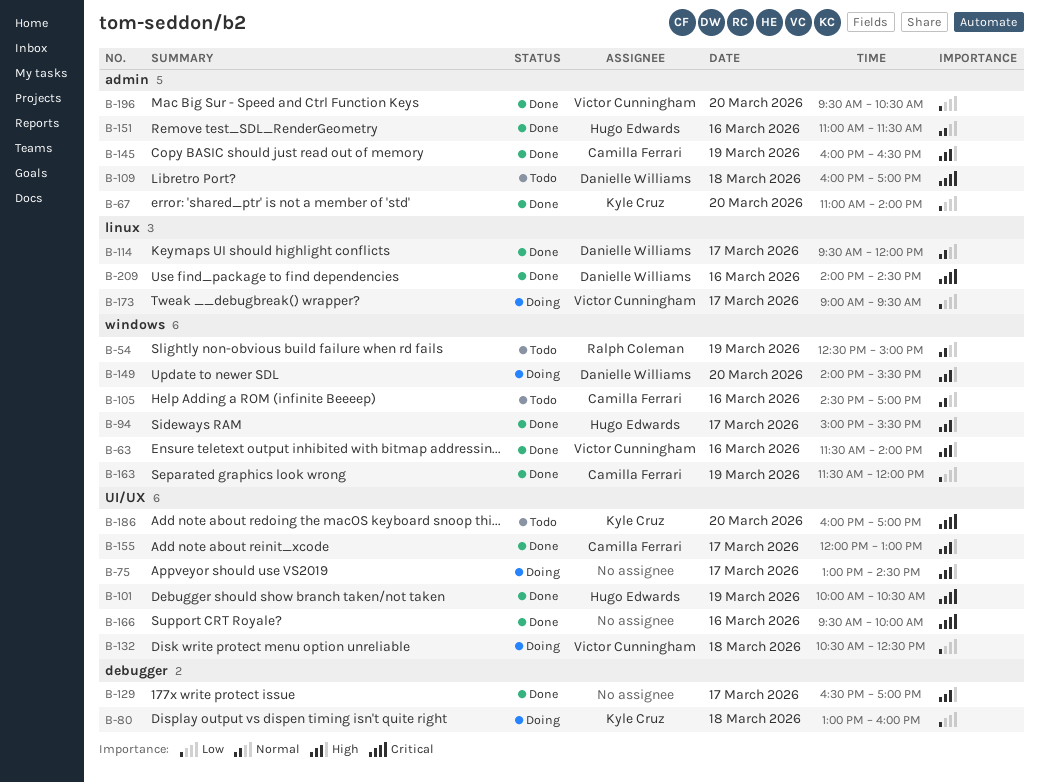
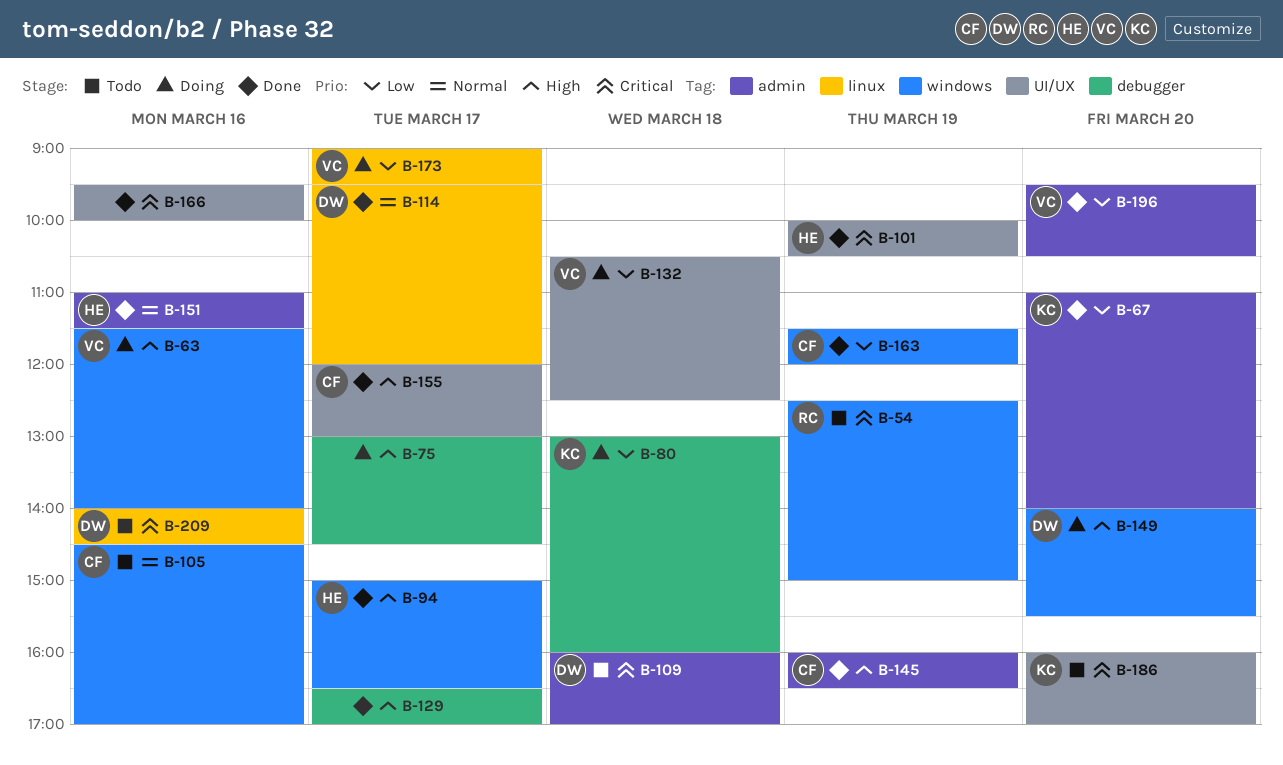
B-54, priority: Normal -> Critical
B-63, status: Done -> Doing
B-75, label: UI/UX -> debugger
B-94, ends: 15:30 -> 16:30
B-209, status: Done -> Todo

